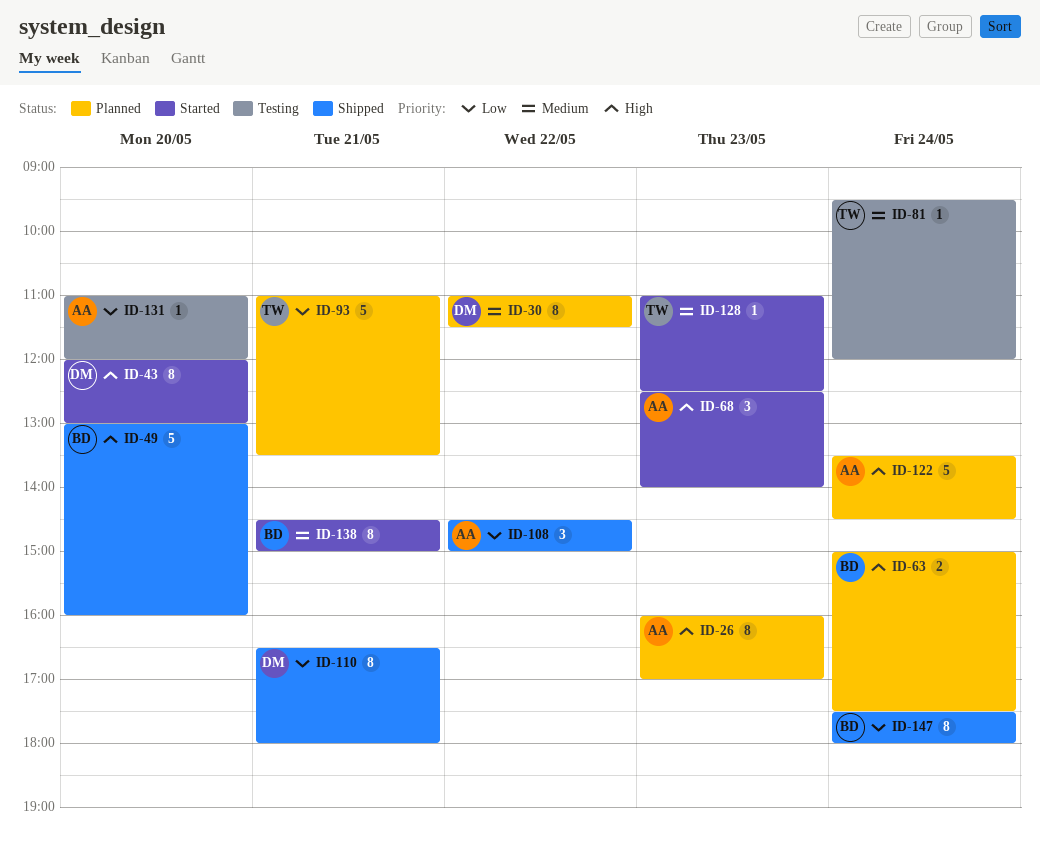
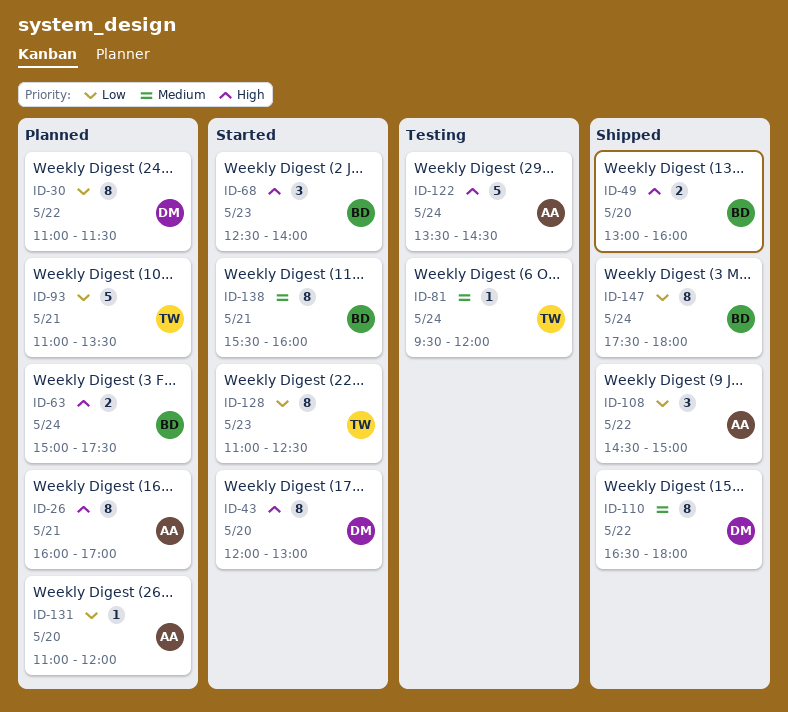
ID-26, day: May 23 -> May 21
ID-30, priority: Medium -> Low
ID-49, estimate: 5 -> 2
ID-68, owner: AA -> BD
ID-110, priority: Low -> Medium
ID-110, day: May 21 -> May 22
ID-122, status: Planned -> Testing
ID-128, priority: Medium -> Low
ID-128, estimate: 1 -> 8
ID-131, status: Testing -> Planned
ID-138, begins: 14:30 -> 15:30
ID-138, ends: 15:00 -> 16:00

